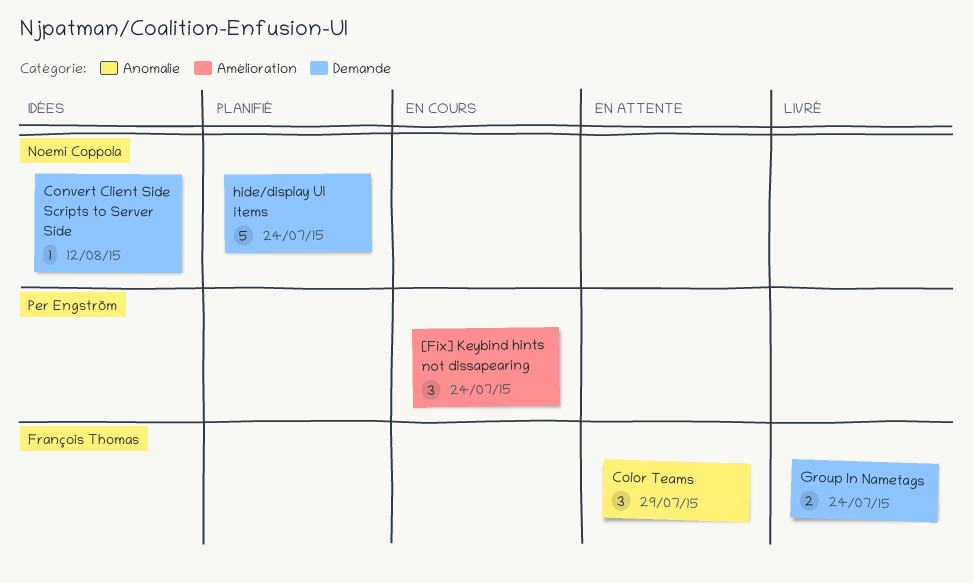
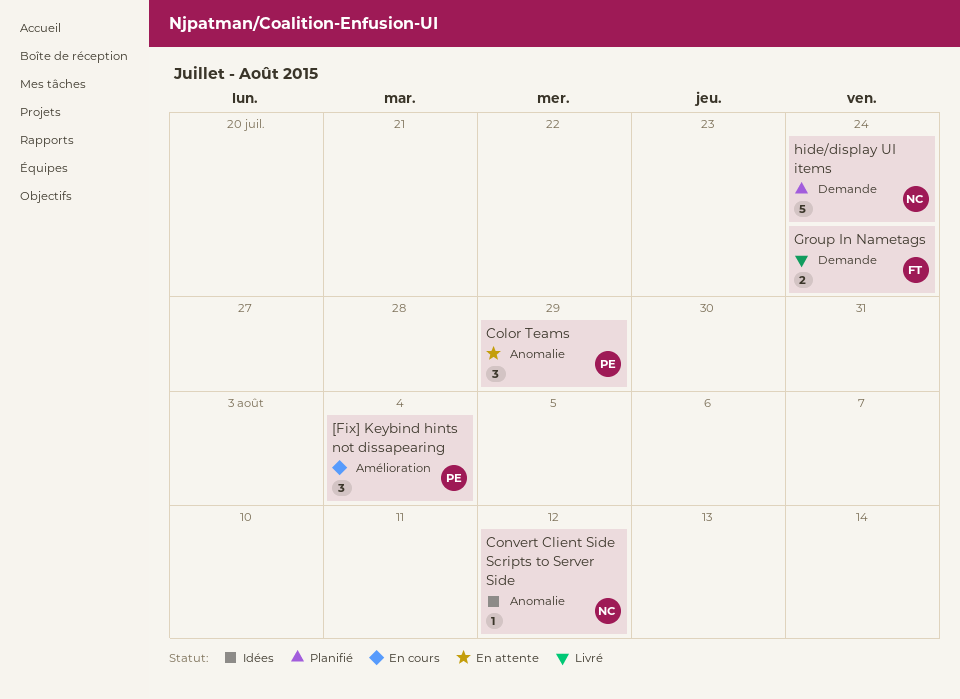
[Fix] Keybind hints not dissapearing, due: Jul 24 -> Aug 4
Color Teams, owner: François Thomas -> Per Engström
Convert Client Side Scripts to Server Side, label: Demande -> Anomalie

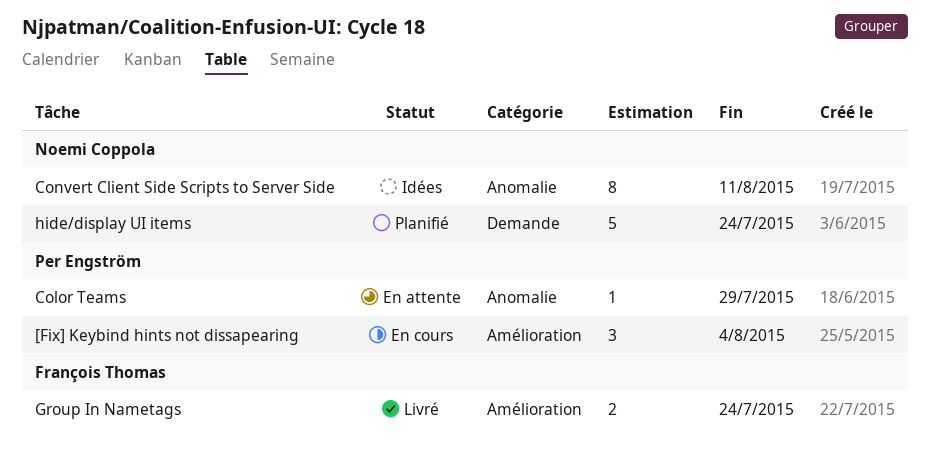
Color Teams, estimate: 3 -> 1
Convert Client Side Scripts to Server Side, estimate: 1 -> 8
Convert Client Side Scripts to Server Side, due: Aug 12 -> Aug 11
Group In Nametags, label: Demande -> Amélioration

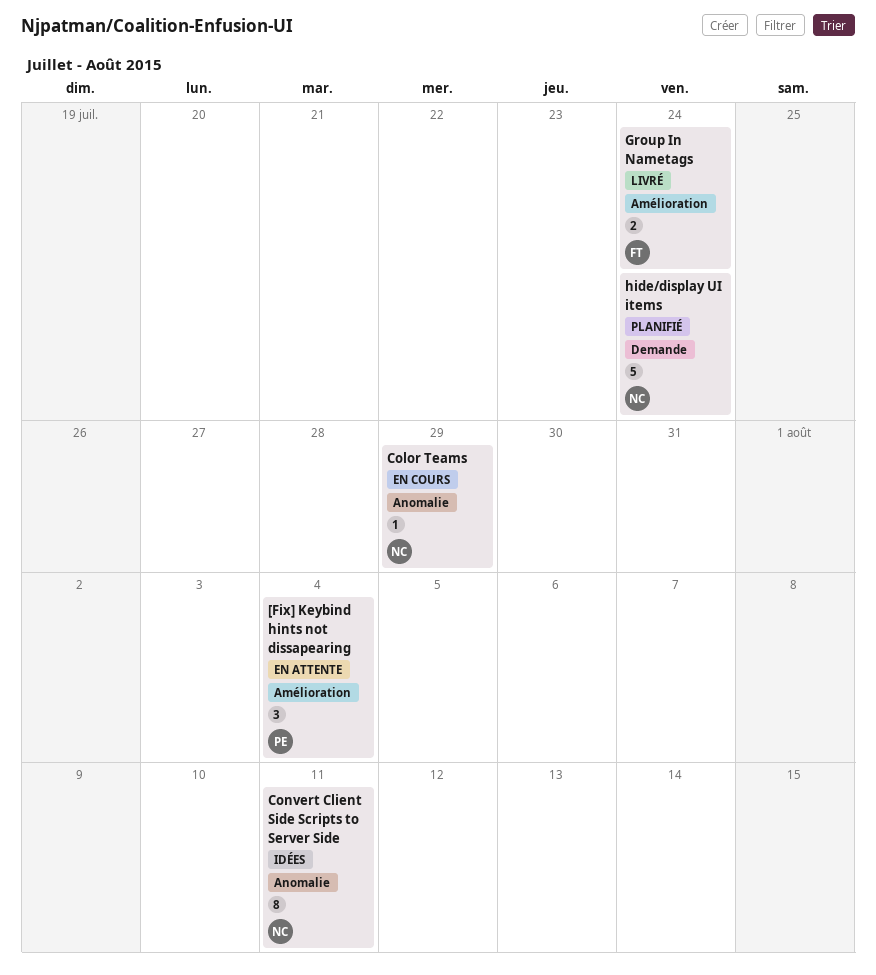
[Fix] Keybind hints not dissapearing, status: En cours -> En attente
Color Teams, status: En attente -> En cours
Color Teams, owner: Per Engström -> Noemi Coppola

